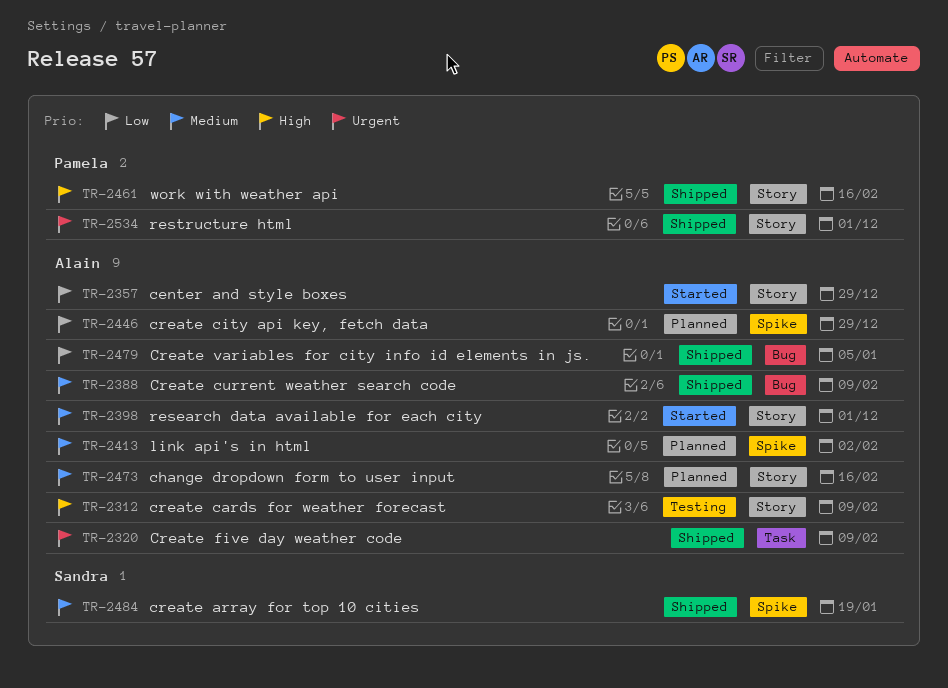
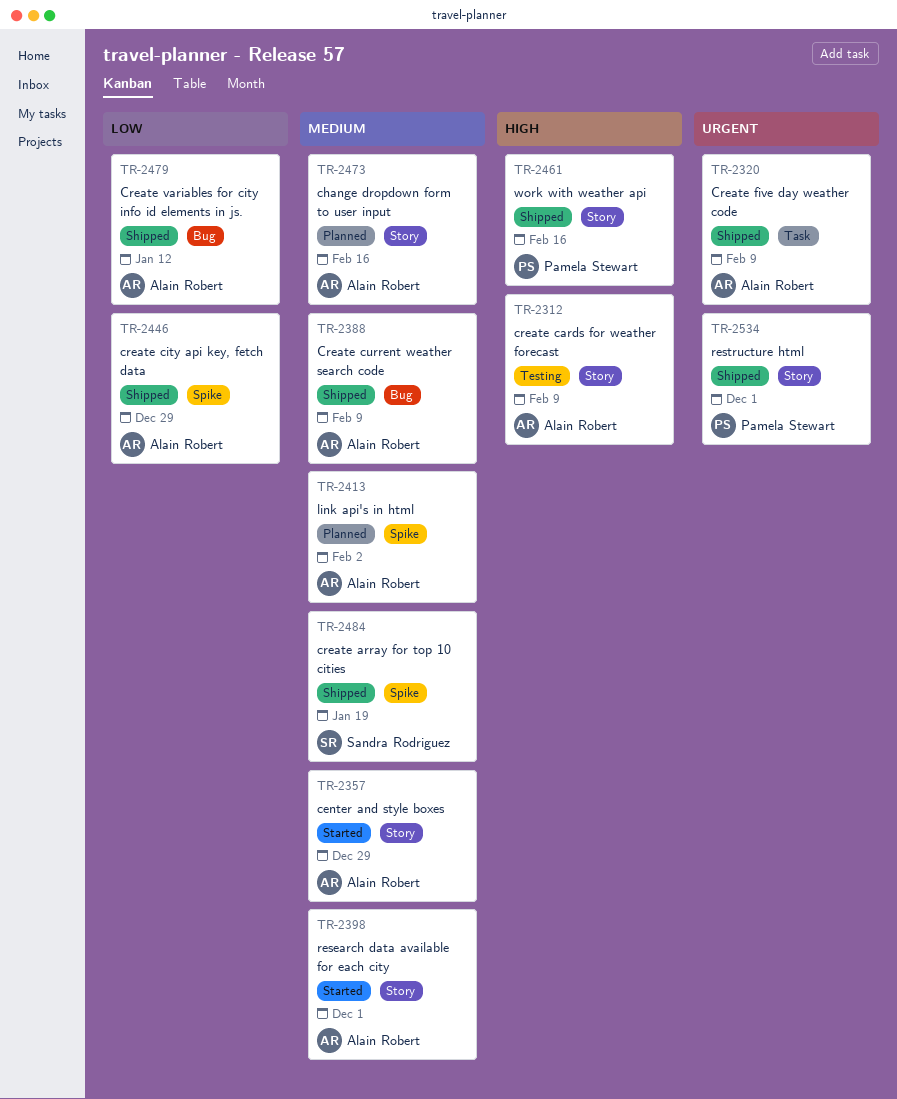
TR-2357, priority: Low -> Medium
TR-2446, status: Planned -> Shipped
TR-2479, due: Jan 5 -> Jan 12

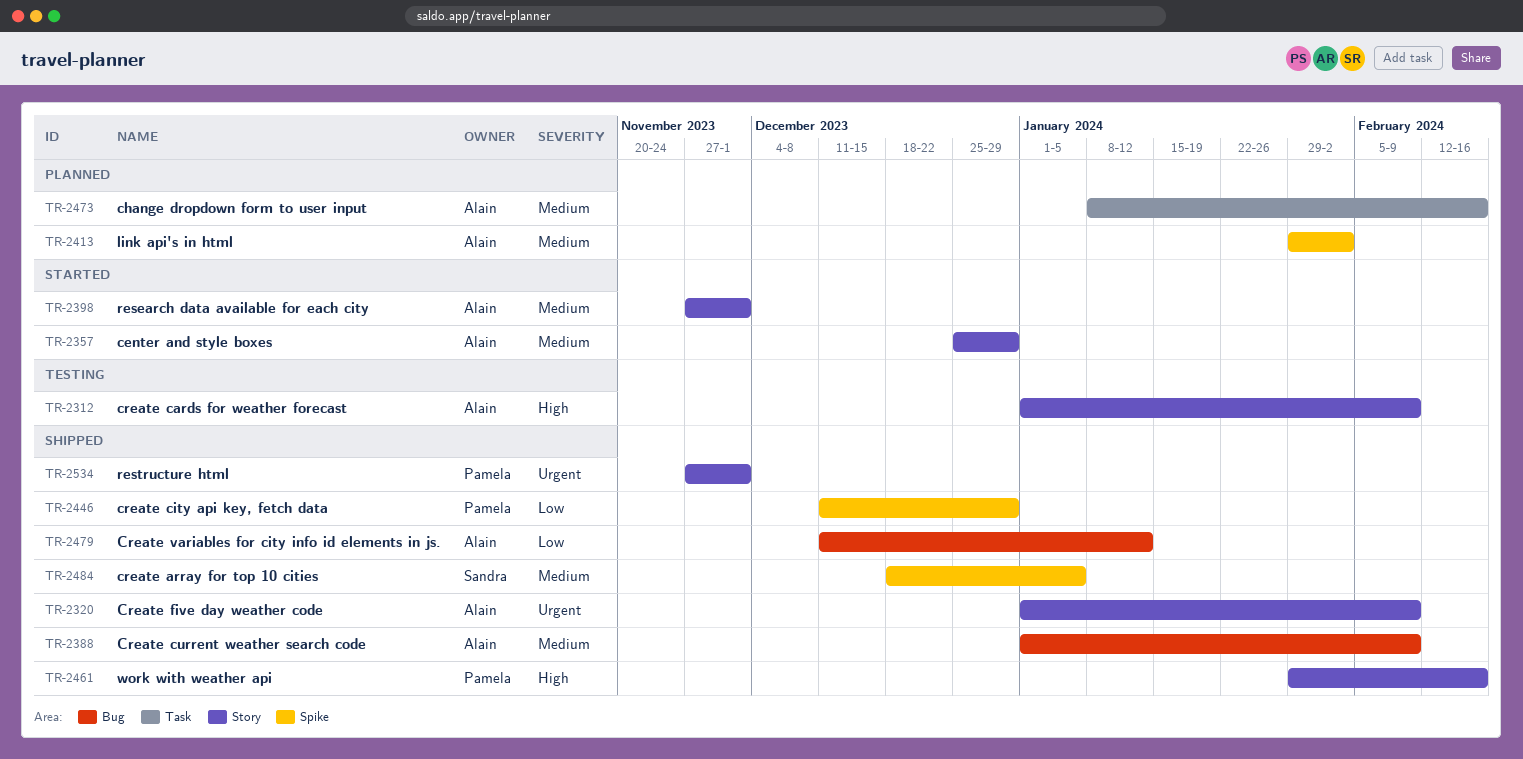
TR-2320, label: Task -> Story
TR-2446, owner: Alain Robert -> Pamela Stewart
TR-2473, label: Story -> Task
TR-2484, due: Jan 19 -> Jan 5

